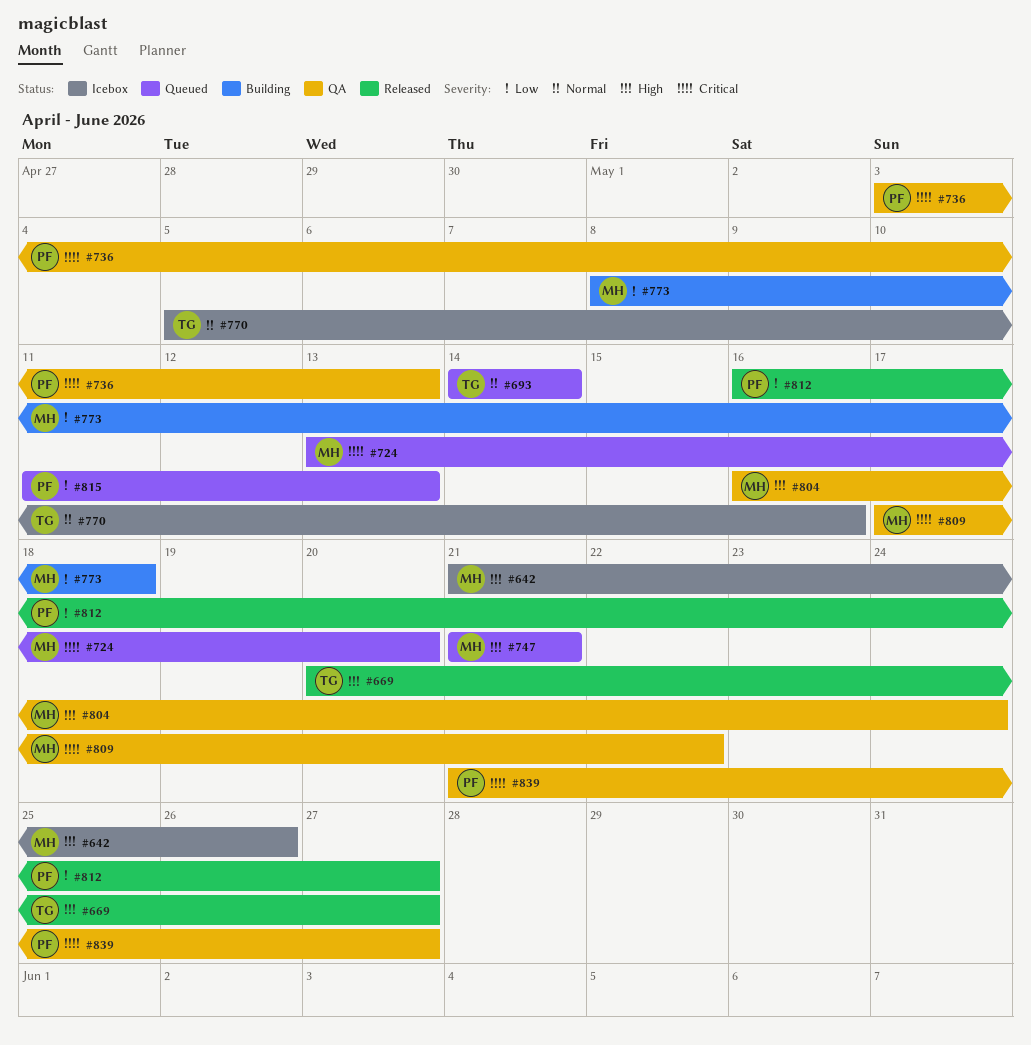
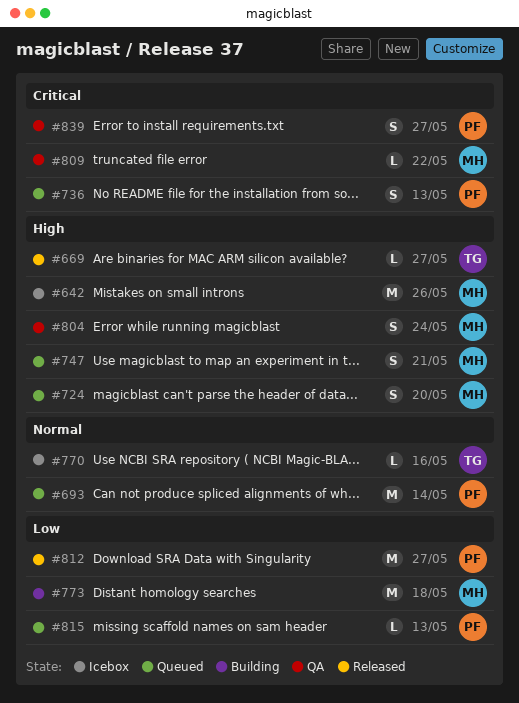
#693, owner: TG -> PF
#724, priority: Critical -> High
#736, status: QA -> Queued

